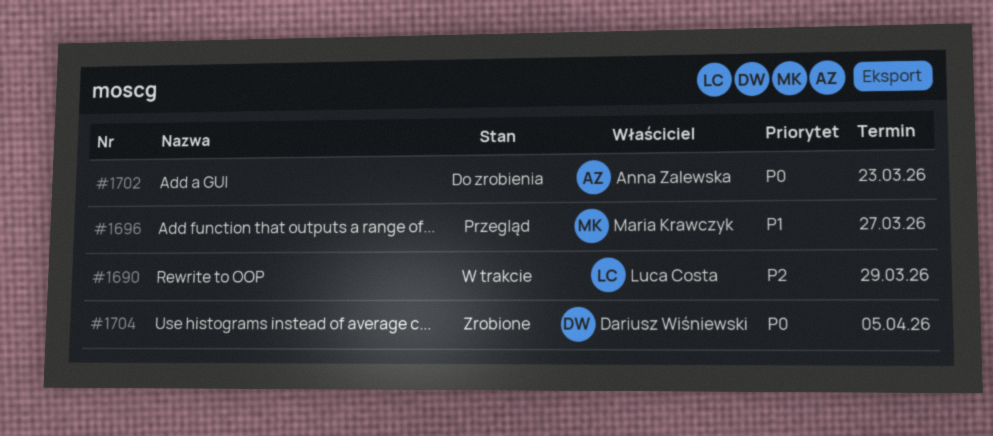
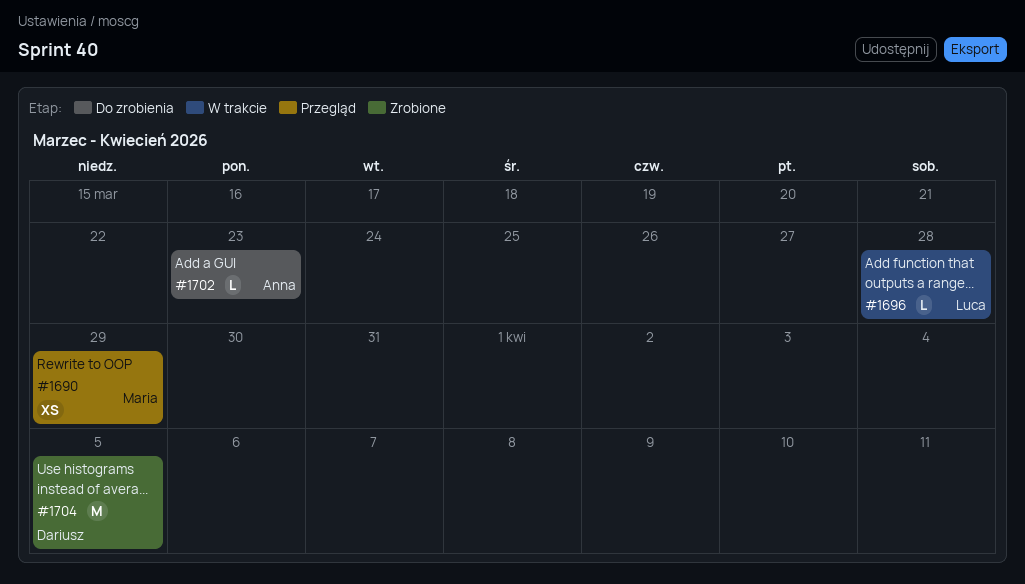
#1690, status: W trakcie -> Przegląd
#1690, owner: Luca Costa -> Maria Krawczyk
#1696, status: Przegląd -> W trakcie
#1696, owner: Maria Krawczyk -> Luca Costa
#1696, due: Mar 27 -> Mar 28

